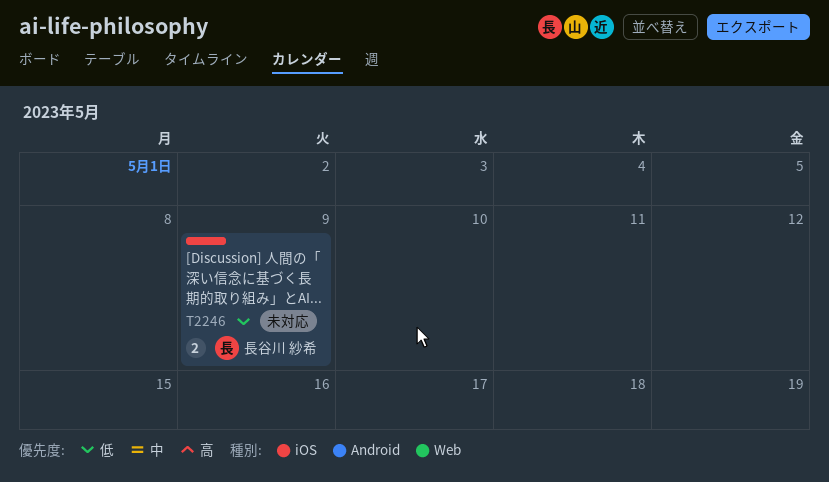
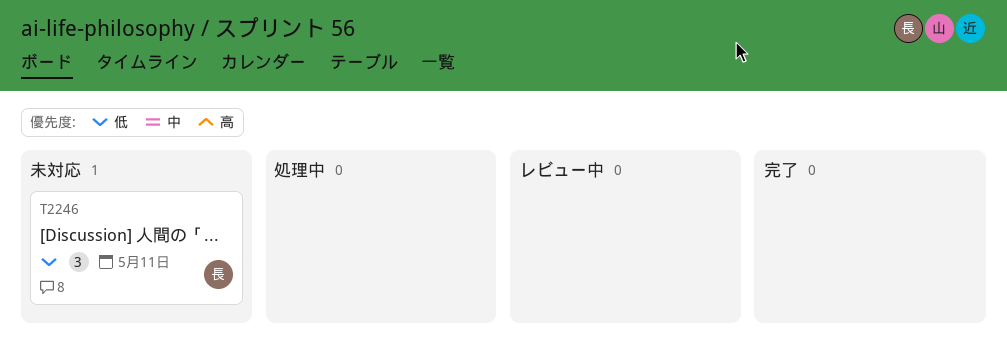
T2246, estimate: 2 -> 3
T2246, due: May 9 -> May 11

